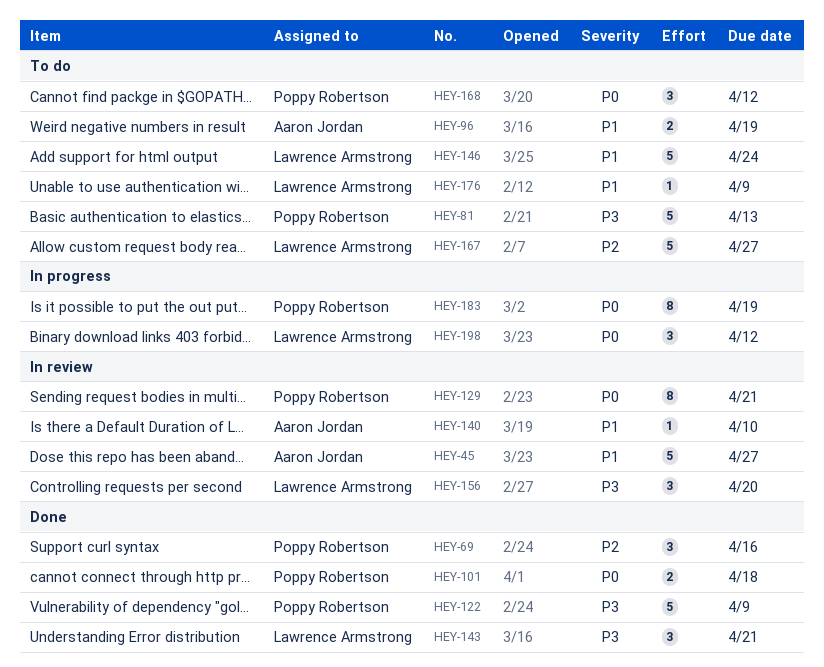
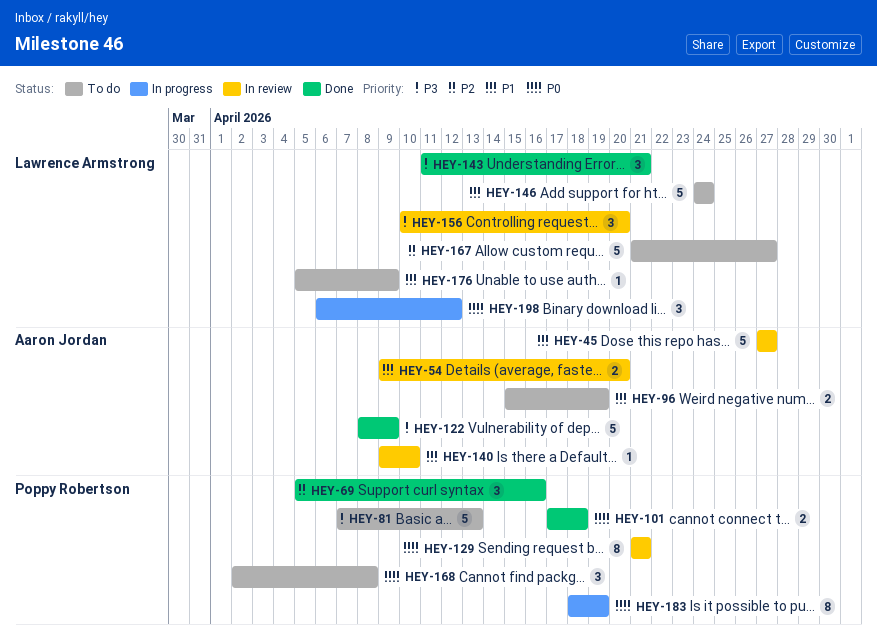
HEY-54: none -> present
HEY-122, owner: Poppy Robertson -> Aaron Jordan
HEY-168, due: Apr 12 -> Apr 8

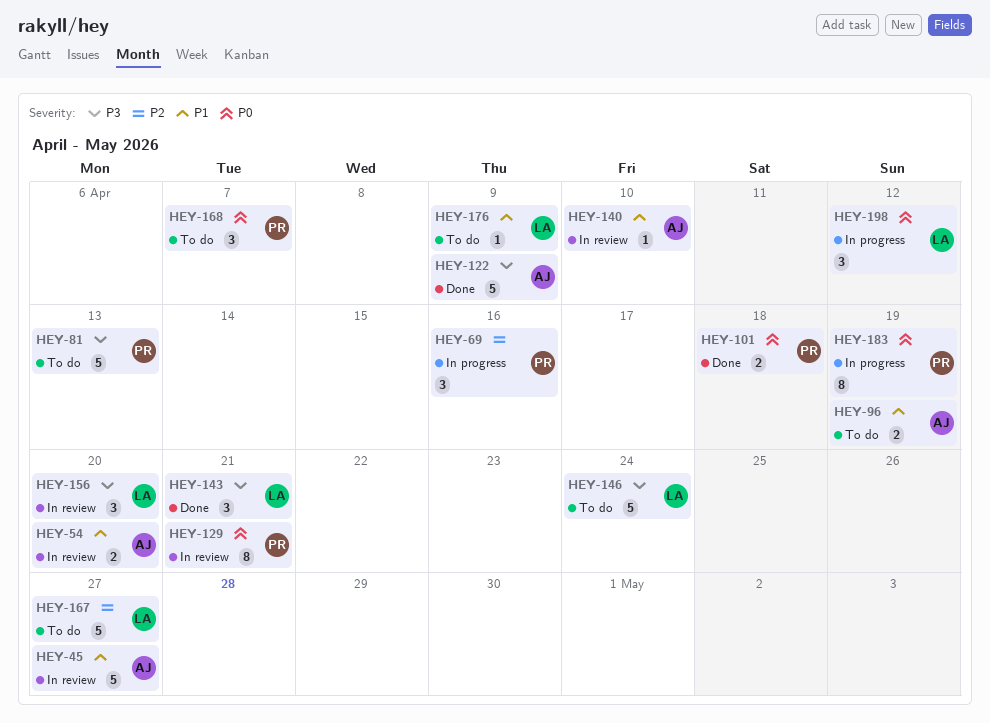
HEY-69, status: Done -> In progress
HEY-146, priority: P1 -> P3
HEY-168, due: Apr 8 -> Apr 7

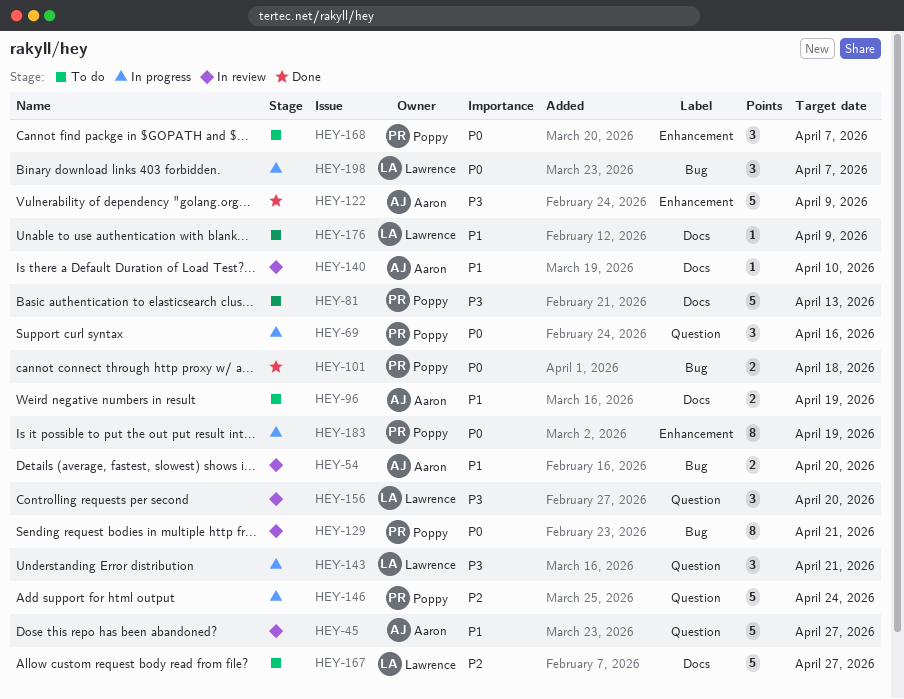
HEY-69, priority: P2 -> P0
HEY-143, status: Done -> In progress
HEY-146, status: To do -> In progress
HEY-146, owner: Lawrence -> Poppy
HEY-146, priority: P3 -> P2
HEY-198, due: Apr 12 -> Apr 7

